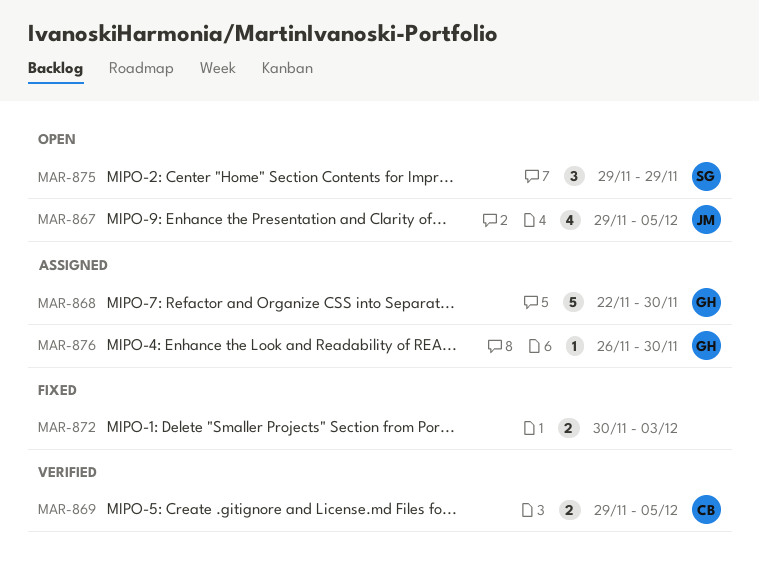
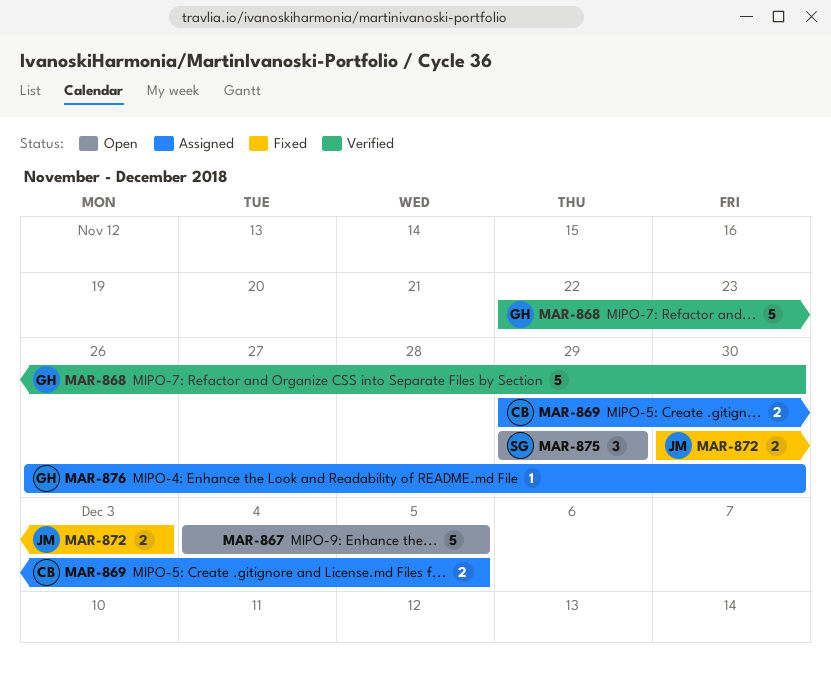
MAR-867, owner: JM -> none
MAR-867, estimate: 4 -> 5
MAR-867, start: Nov 29 -> Dec 4
MAR-868, status: Assigned -> Verified
MAR-869, status: Verified -> Assigned
MAR-872, owner: none -> JM

